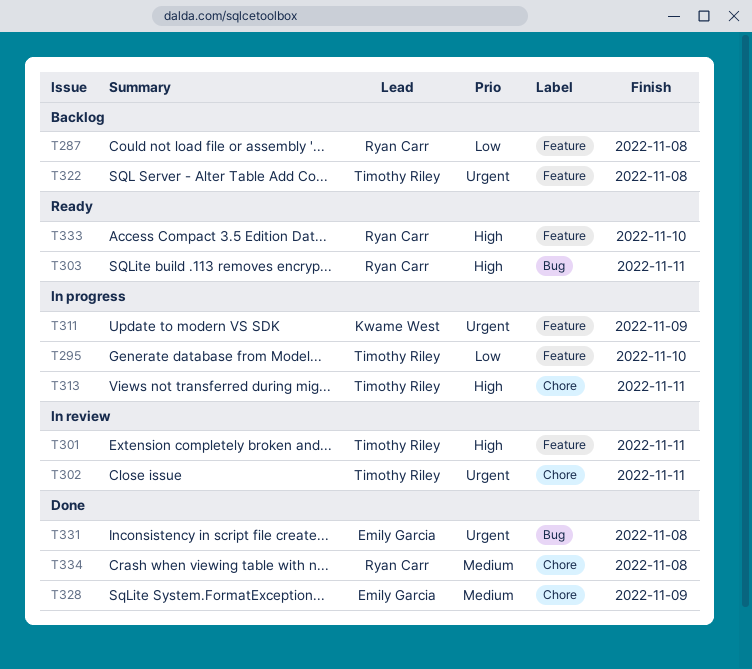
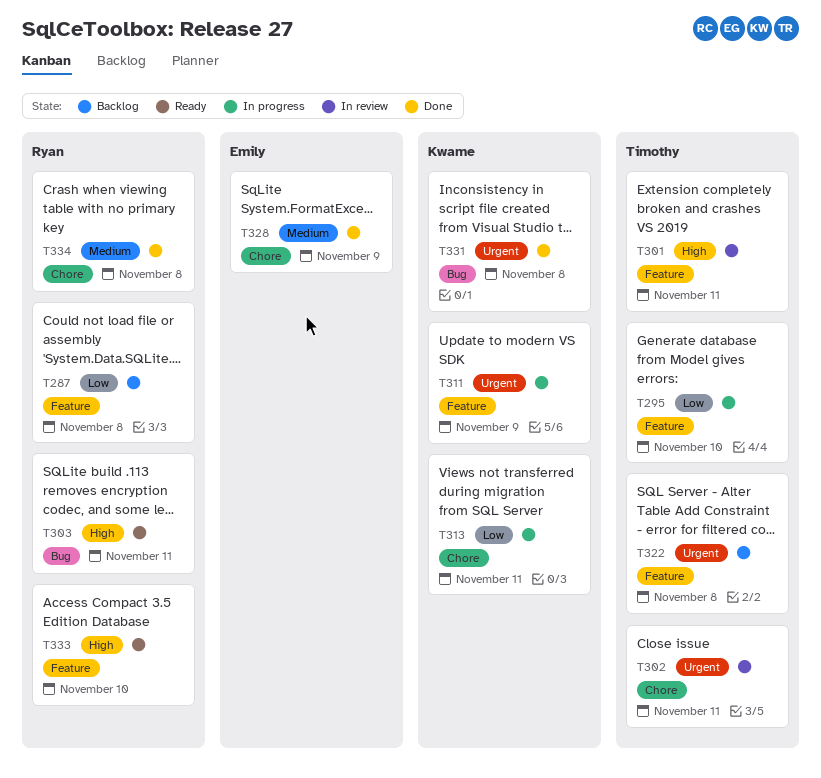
T313, owner: Timothy Riley -> Kwame West
T313, priority: High -> Low
T331, owner: Emily Garcia -> Kwame West

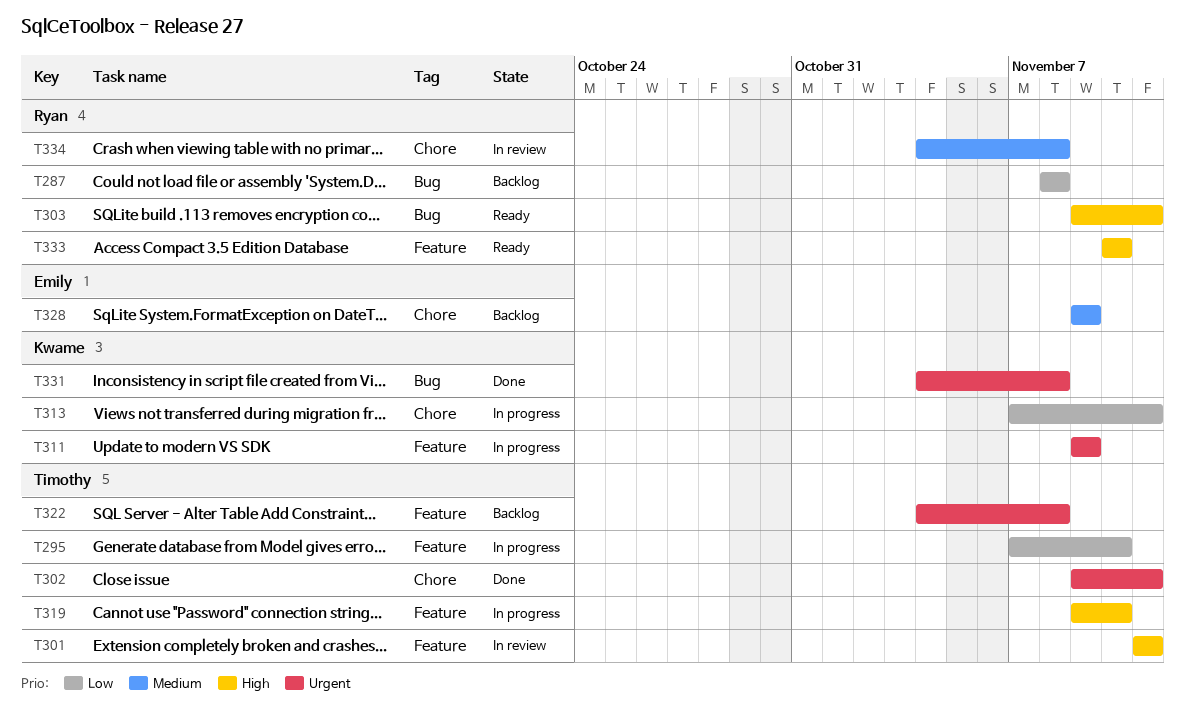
T287, label: Feature -> Bug
T302, status: In review -> Done
T319: none -> present
T328, status: Done -> Backlog
T334, status: Done -> In review

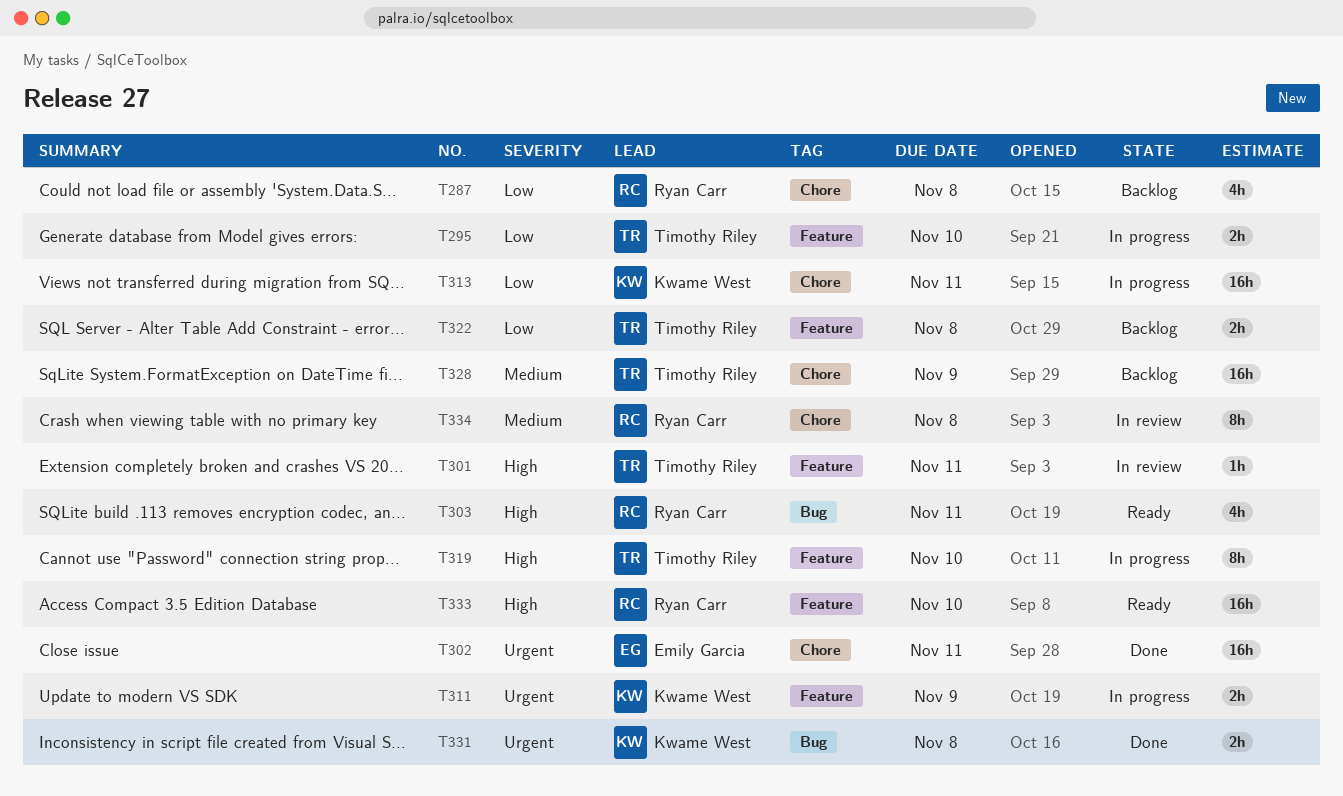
T287, label: Bug -> Chore
T302, owner: Timothy Riley -> Emily Garcia
T322, priority: Urgent -> Low
T328, owner: Emily Garcia -> Timothy Riley

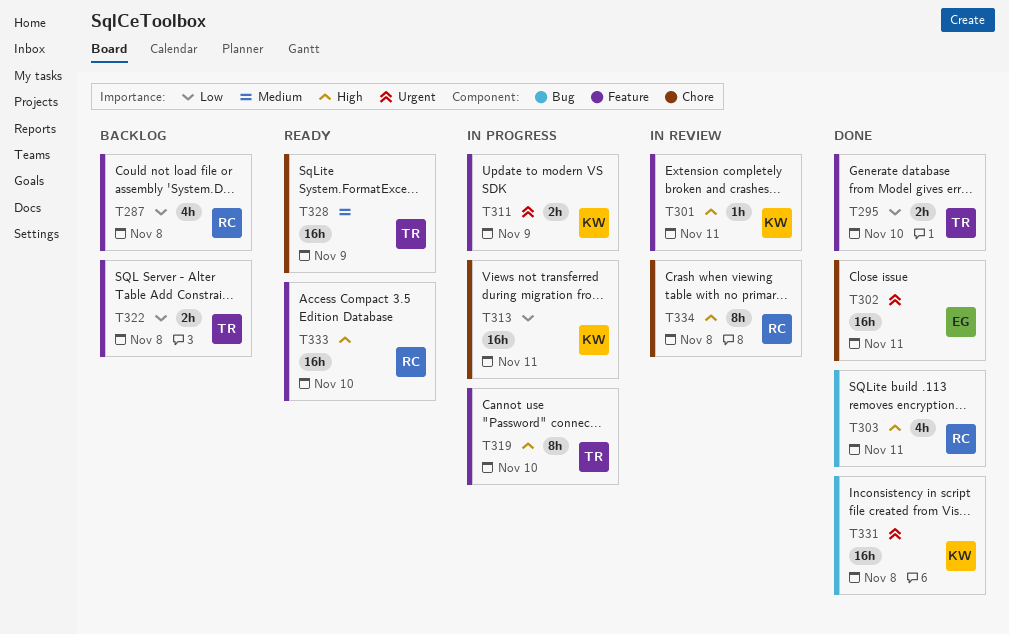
T287, label: Chore -> Feature
T295, status: In progress -> Done
T301, owner: Timothy Riley -> Kwame West
T303, status: Ready -> Done
T328, status: Backlog -> Ready
T331, estimate: 2h -> 16h
T334, priority: Medium -> High

